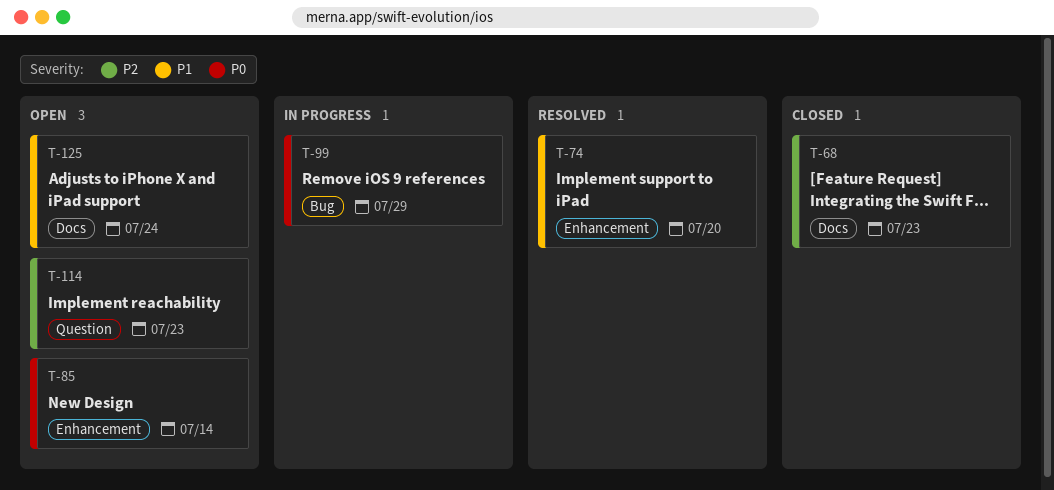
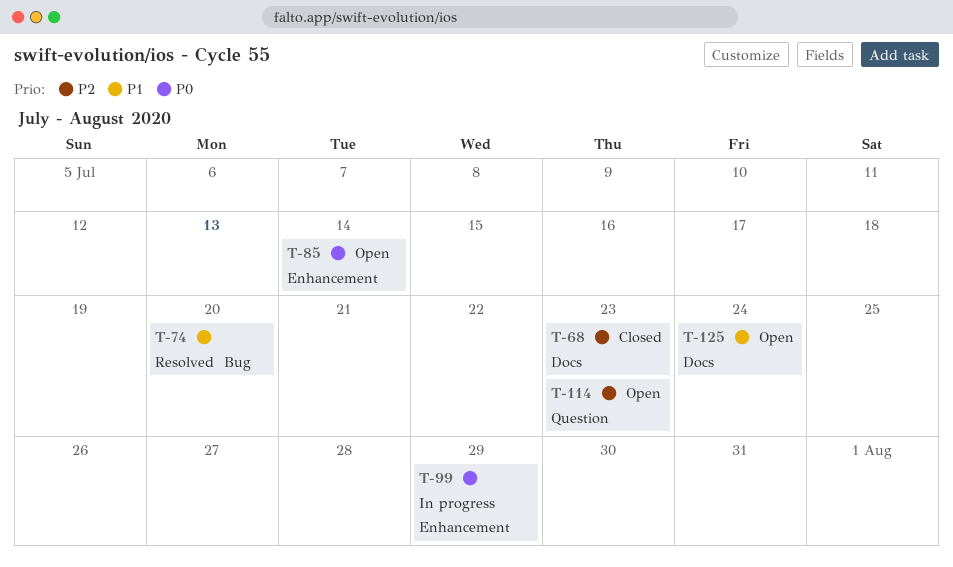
T-74, label: Enhancement -> Bug
T-99, label: Bug -> Enhancement

